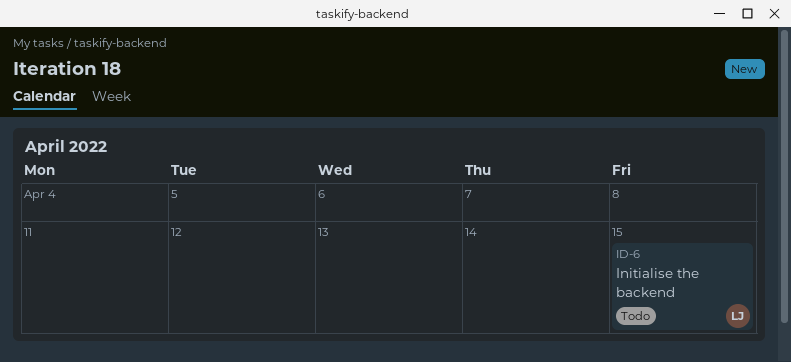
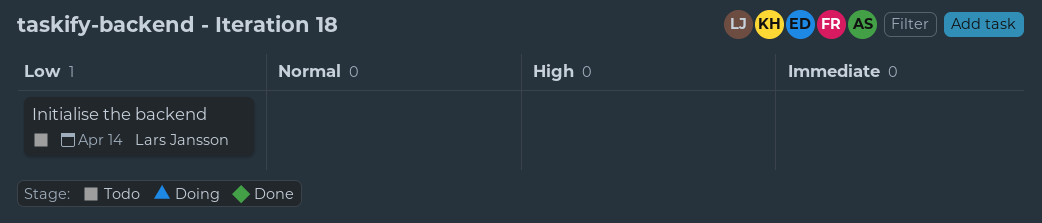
Initialise the backend, due: Apr 15 -> Apr 14

